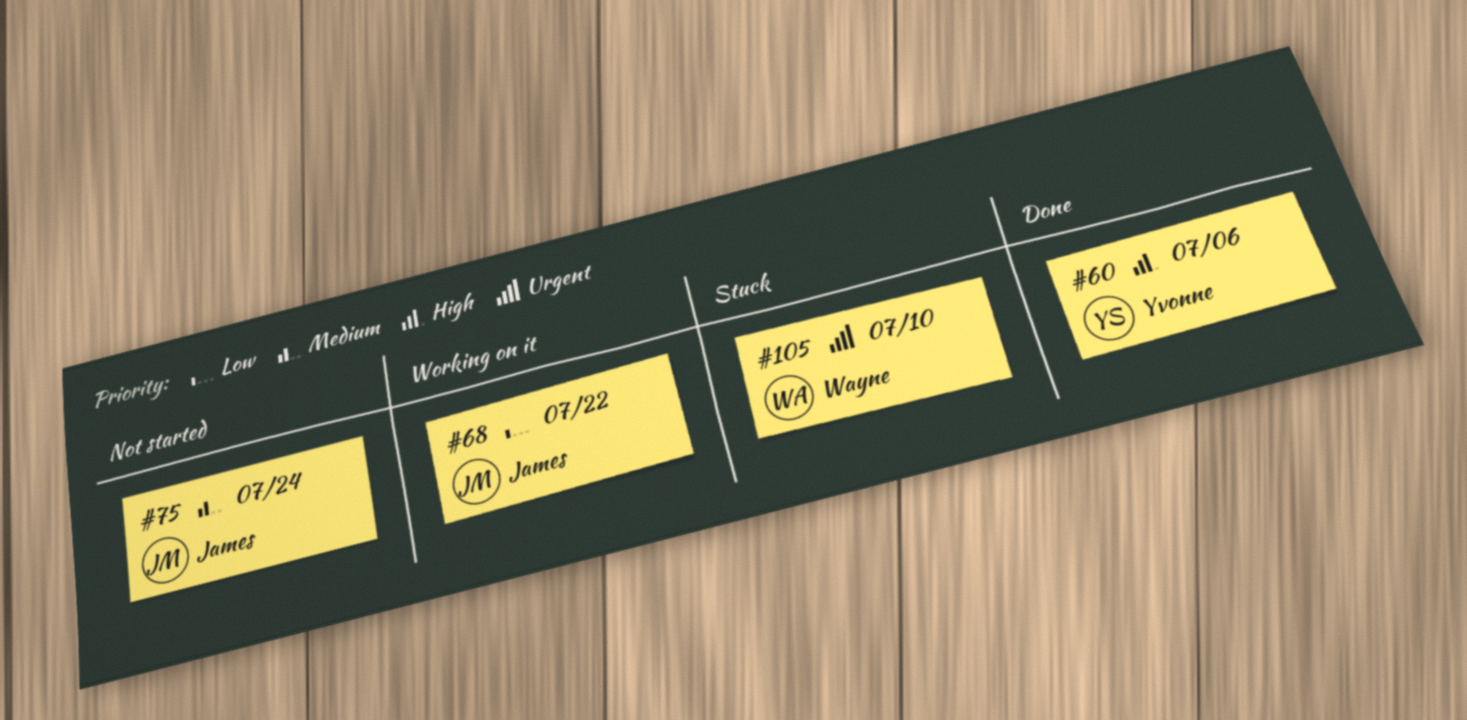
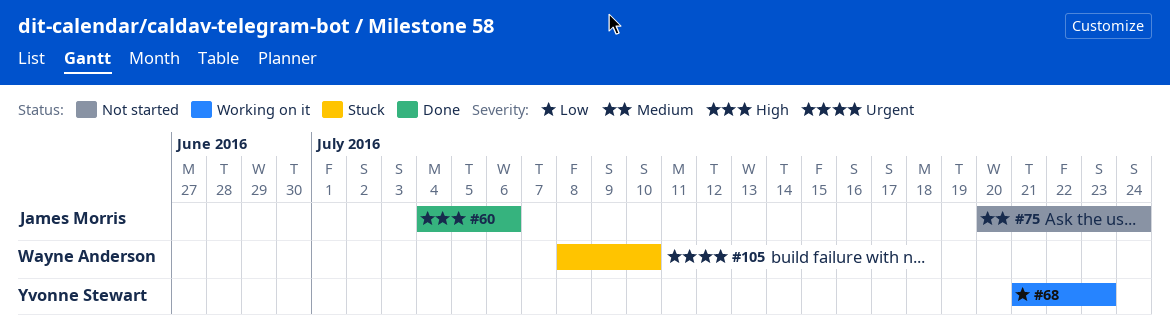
#60, owner: Yvonne Stewart -> James Morris
#68, owner: James Morris -> Yvonne Stewart
#68, due: Jul 22 -> Jul 23

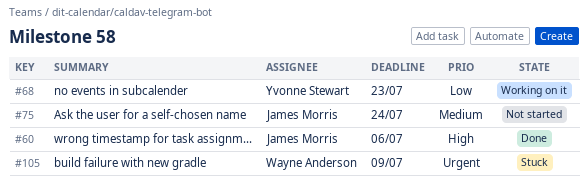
#105, due: Jul 10 -> Jul 9

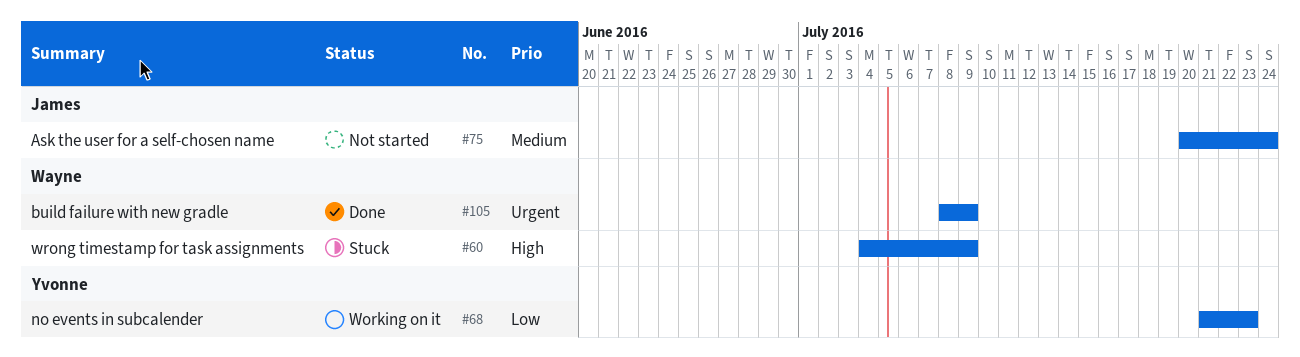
#60, status: Done -> Stuck
#60, owner: James Morris -> Wayne Anderson
#60, due: Jul 6 -> Jul 9
#105, status: Stuck -> Done

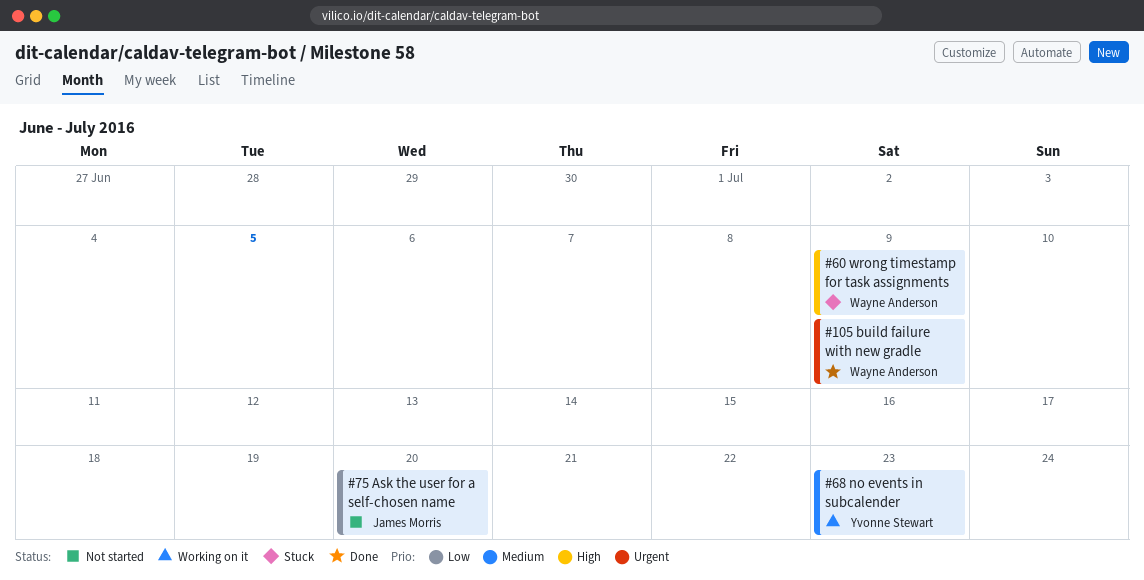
#68, priority: Low -> Medium
#75, priority: Medium -> Low
#75, due: Jul 24 -> Jul 20

